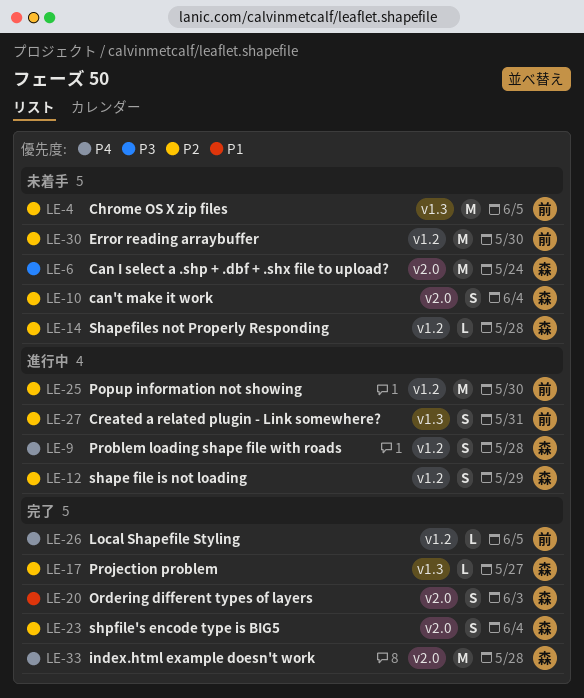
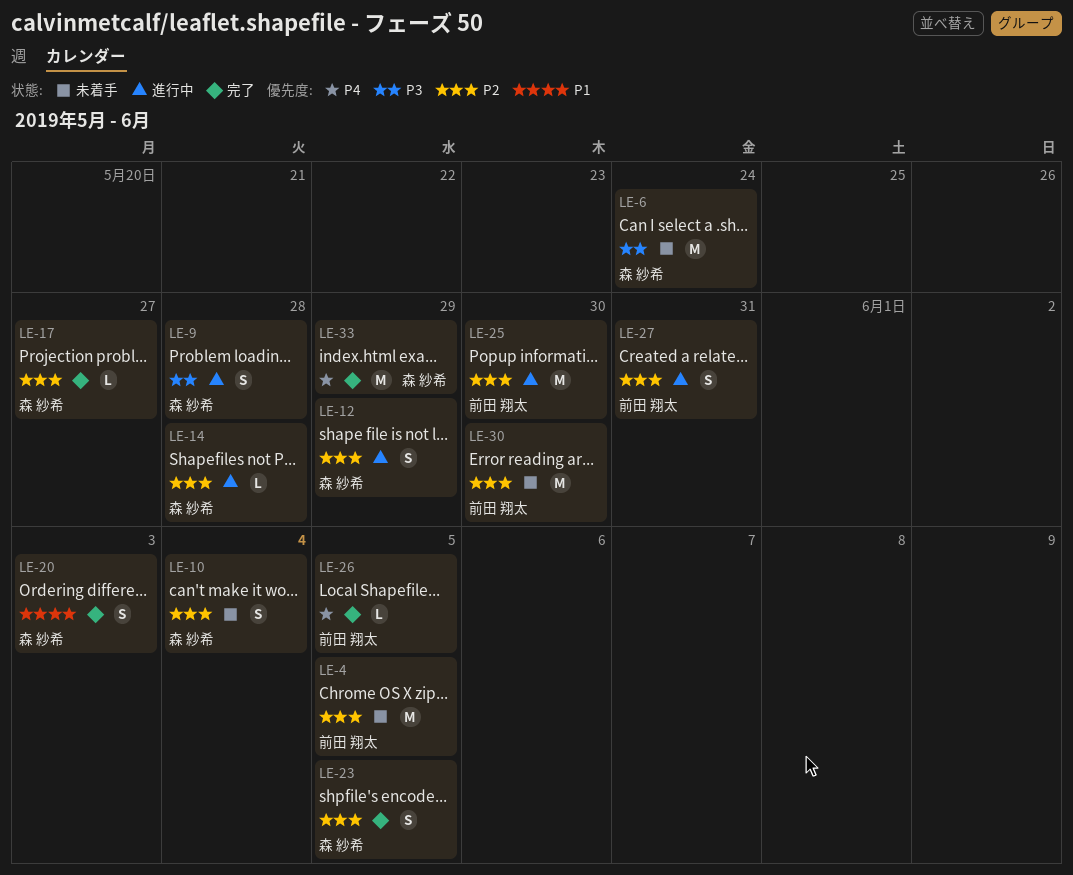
LE-9, priority: P4 -> P3
LE-14, status: 未着手 -> 進行中
LE-23, due: Jun 4 -> Jun 5
LE-33, due: May 28 -> May 29

